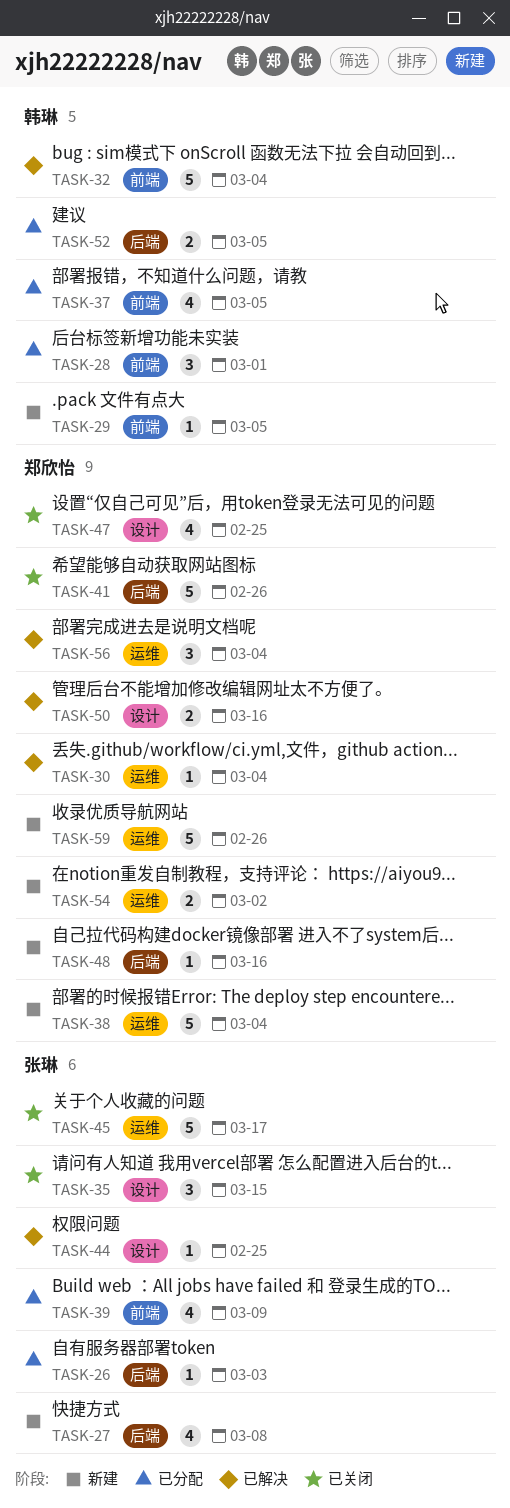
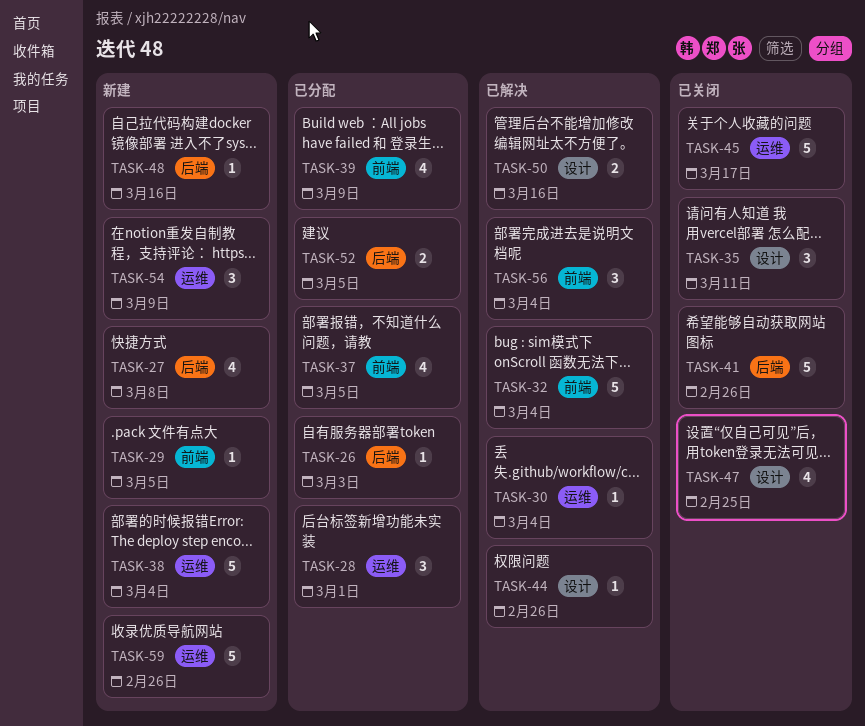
TASK-28, label: 前端 -> 运维
TASK-35, due: Mar 15 -> Mar 11
TASK-44, due: Feb 25 -> Feb 26
TASK-54, estimate: 2 -> 3
TASK-54, due: Mar 2 -> Mar 9
TASK-56, label: 运维 -> 前端

